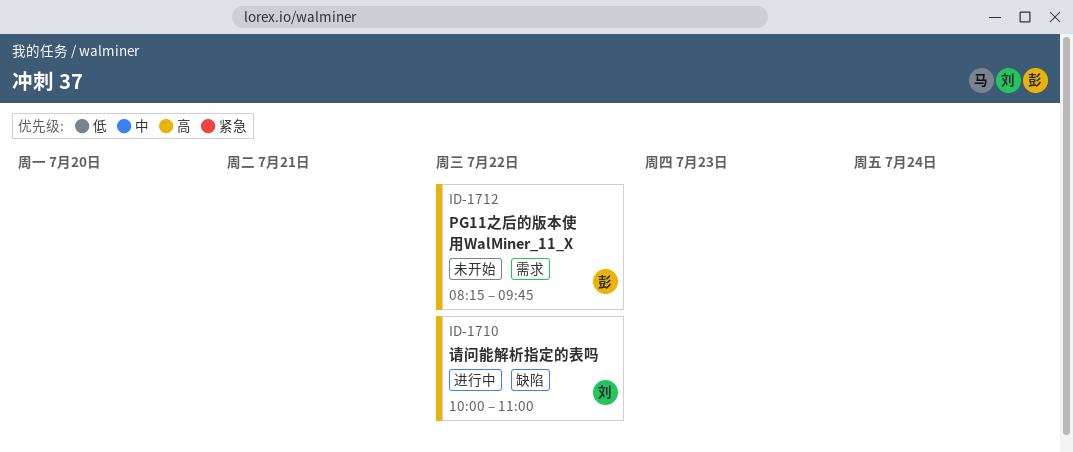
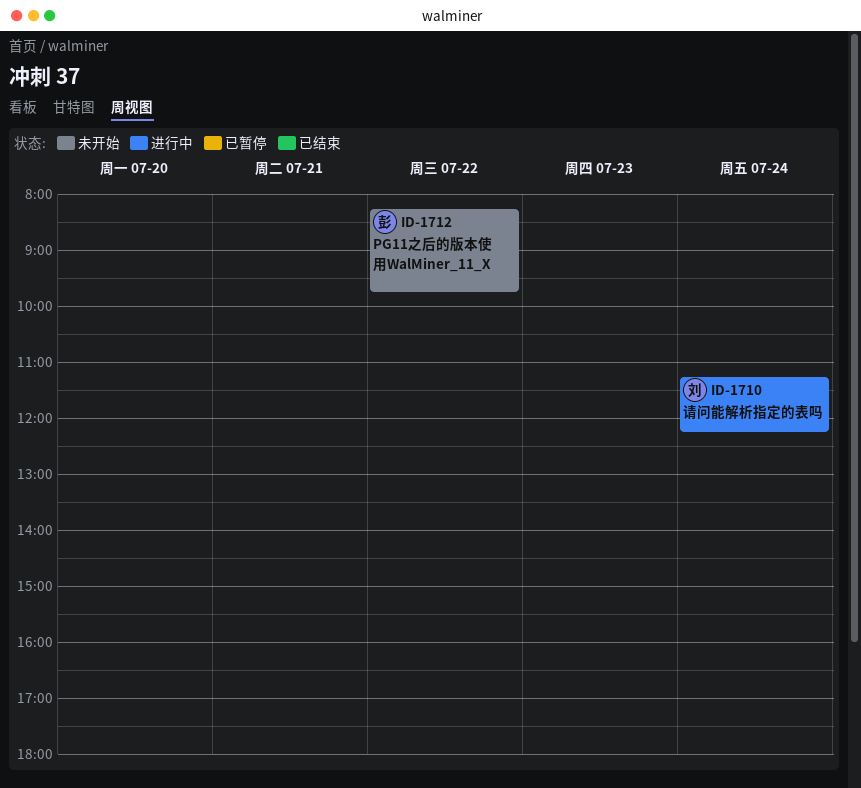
ID-1710, day: Jul 22 -> Jul 24
ID-1710, begins: 10:00 -> 11:15
ID-1710, ends: 11:00 -> 12:15

